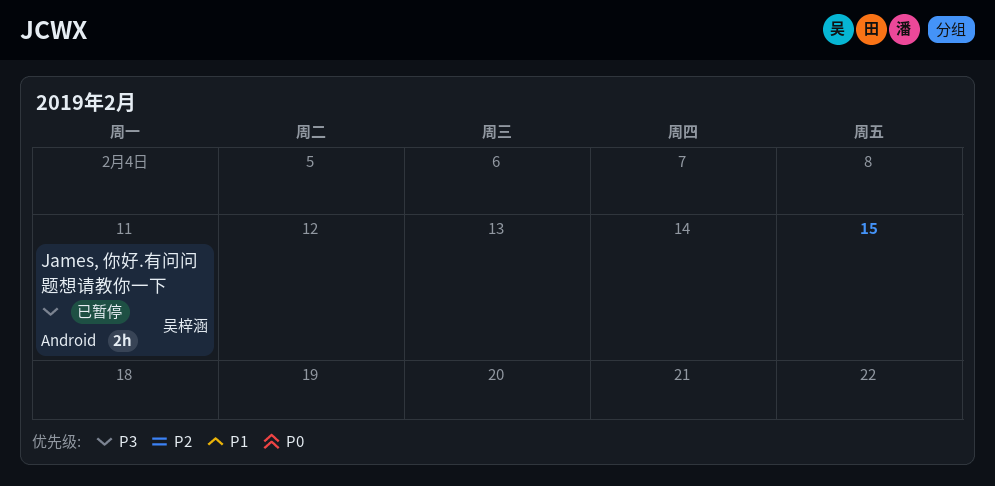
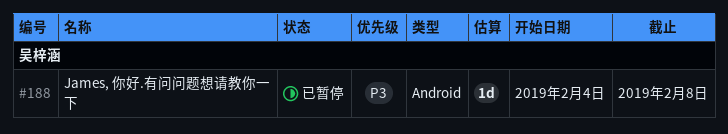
James, 你好.有问问题想请教你一下, estimate: 2h -> 1d
James, 你好.有问问题想请教你一下, due: Feb 11 -> Feb 8

